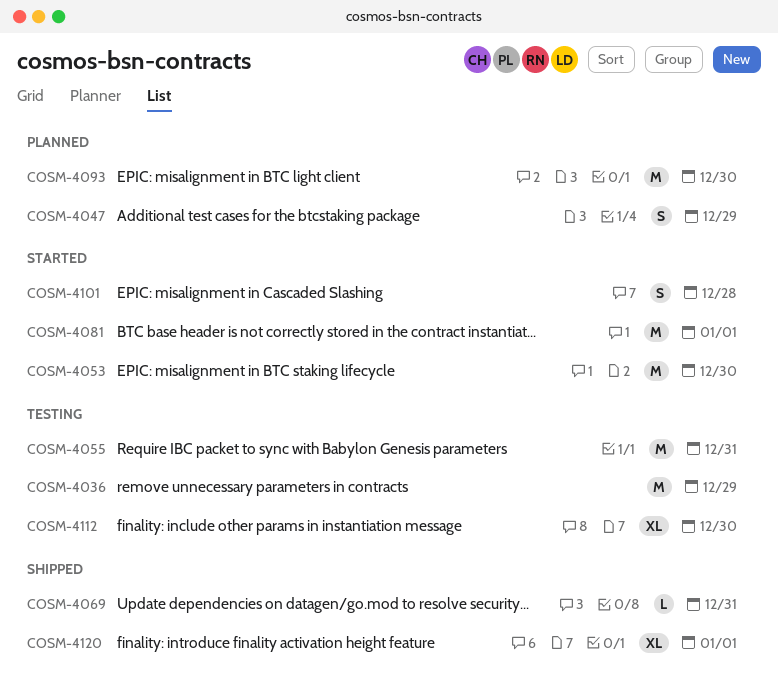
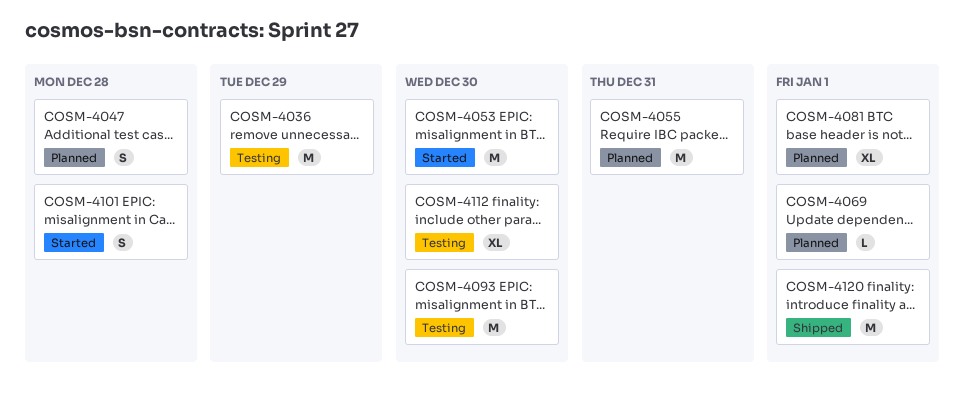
COSM-4047, due: Dec 29 -> Dec 28
COSM-4055, status: Testing -> Planned
COSM-4069, status: Shipped -> Planned
COSM-4069, due: Dec 31 -> Jan 1
COSM-4081, status: Started -> Planned
COSM-4081, estimate: M -> XL
COSM-4093, status: Planned -> Testing
COSM-4120, estimate: XL -> M

